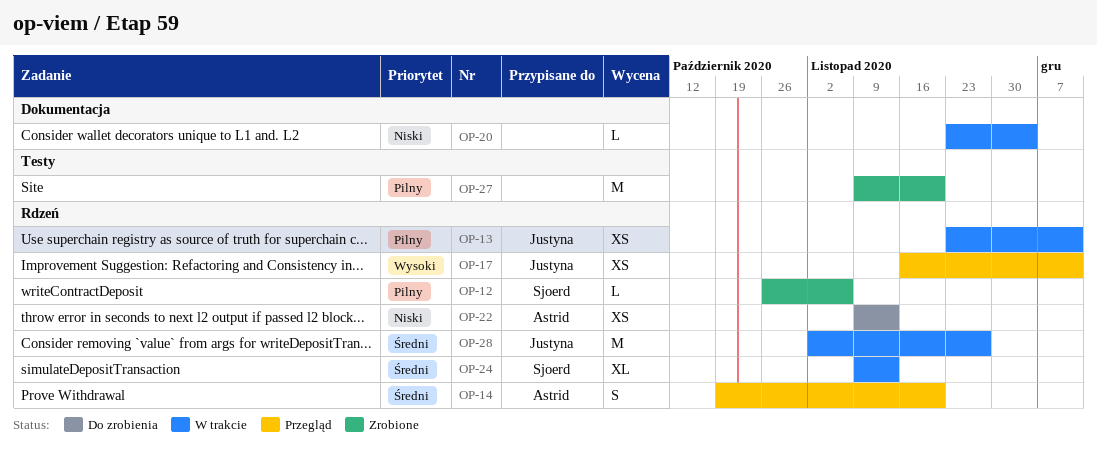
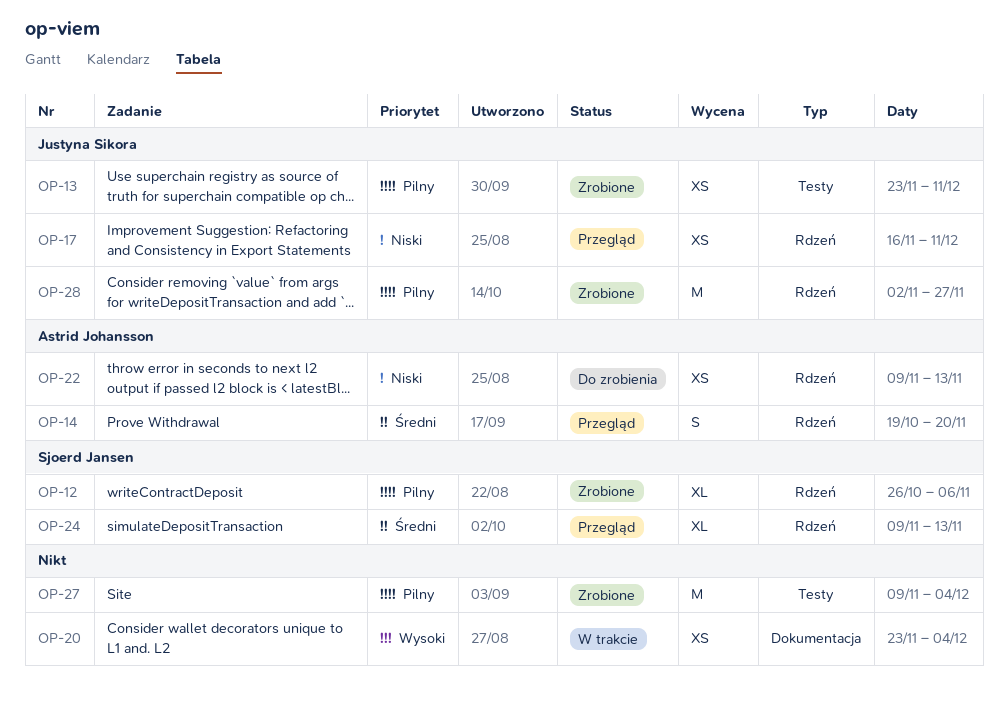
OP-12, estimate: L -> XL
OP-13, status: W trakcie -> Zrobione
OP-13, label: Rdzeń -> Testy
OP-17, priority: Wysoki -> Niski
OP-20, priority: Niski -> Wysoki
OP-20, estimate: L -> XS
OP-24, status: W trakcie -> Przegląd
OP-27, due: Nov 20 -> Dec 4
OP-28, status: W trakcie -> Zrobione
OP-28, priority: Średni -> Pilny

